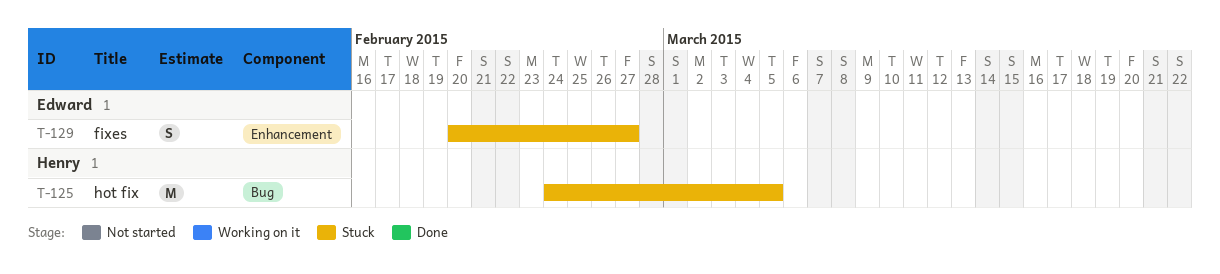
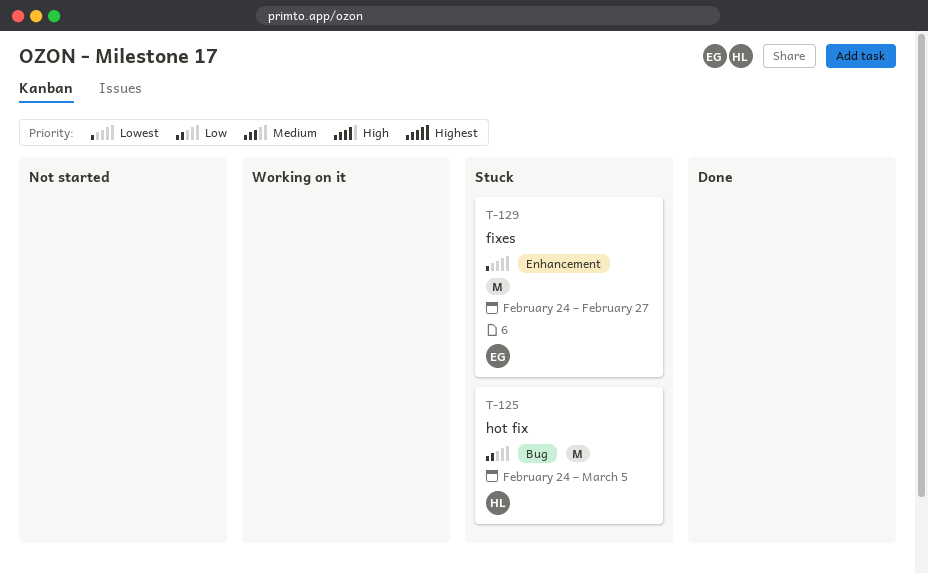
T-129, estimate: S -> M
T-129, start: Feb 20 -> Feb 24

